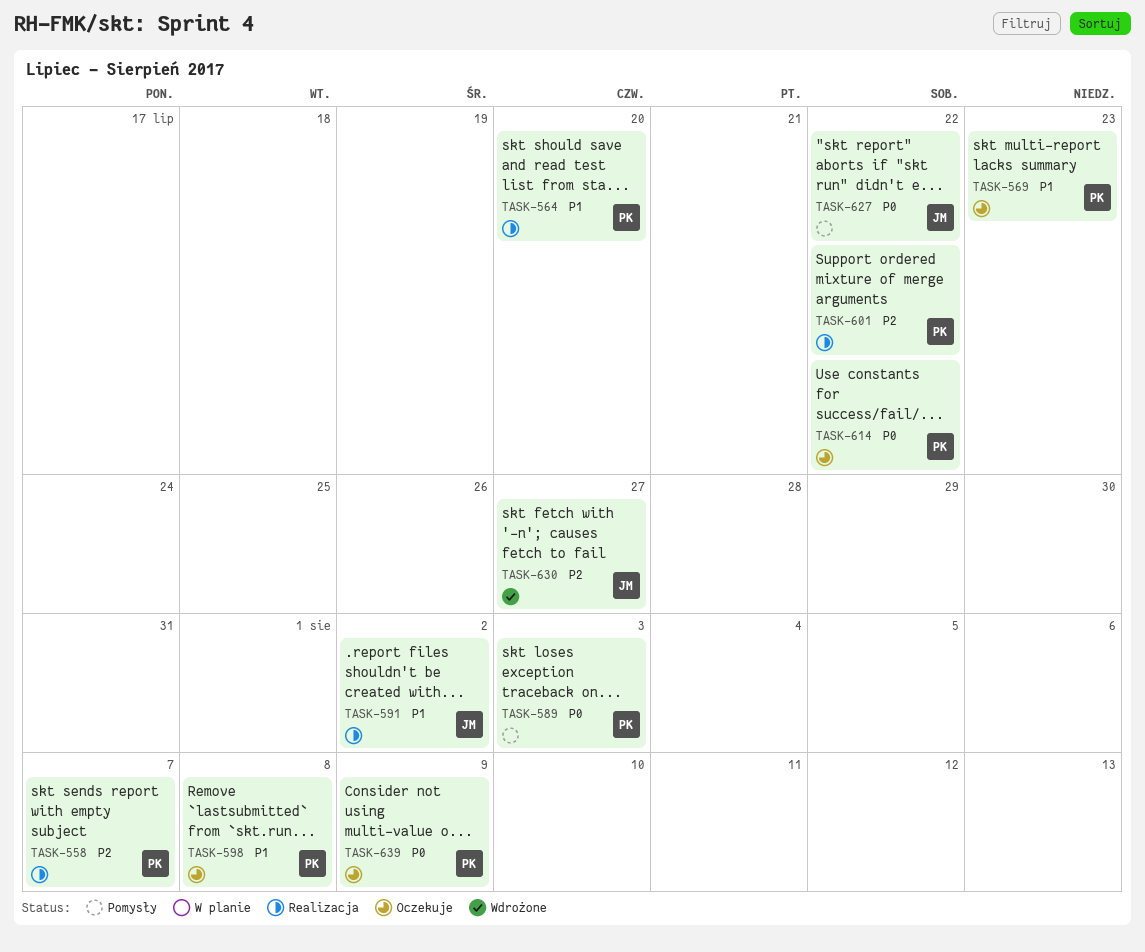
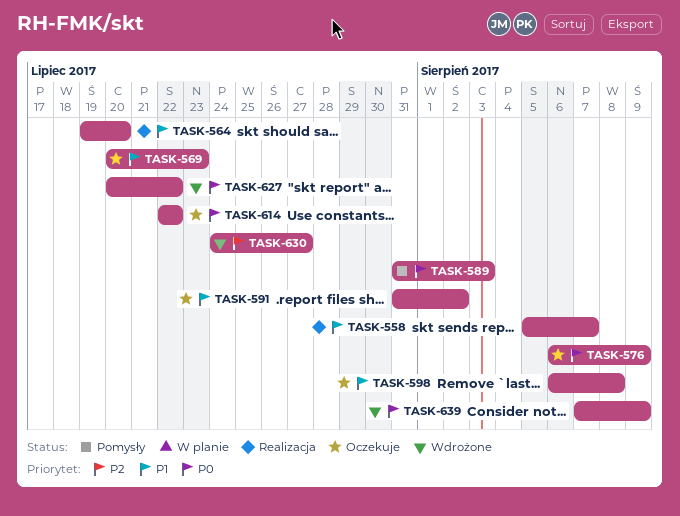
TASK-558, priority: P2 -> P1
TASK-576: none -> present
TASK-591, status: Realizacja -> Oczekuje
TASK-601: present -> none
TASK-627, status: Pomysły -> Wdrożone
TASK-639, status: Oczekuje -> Wdrożone

